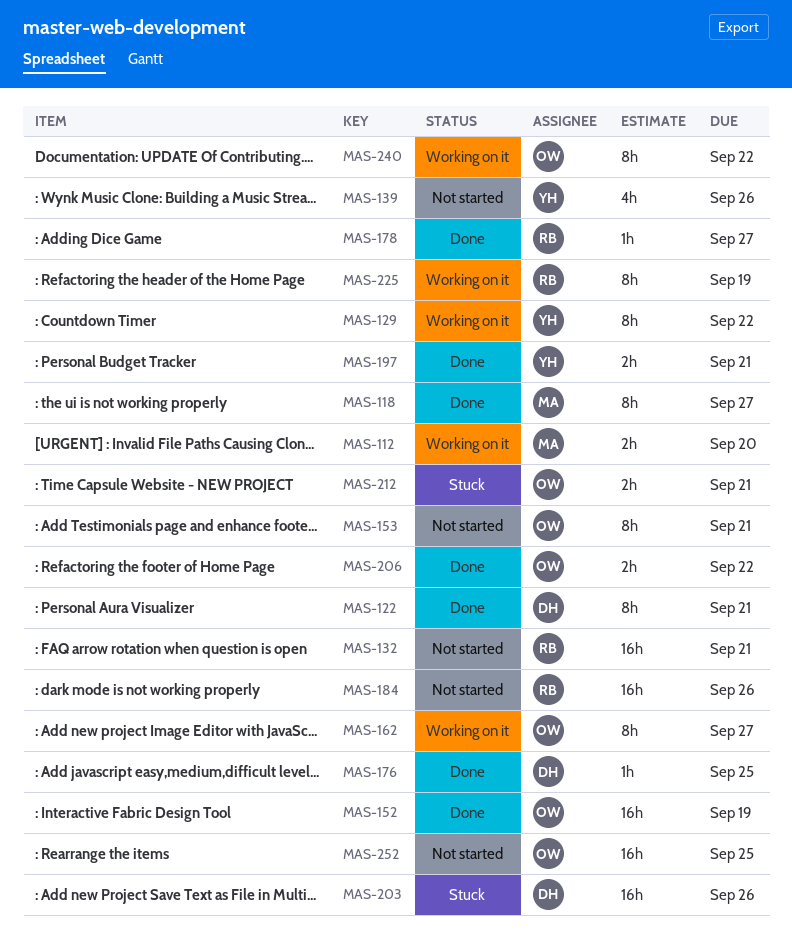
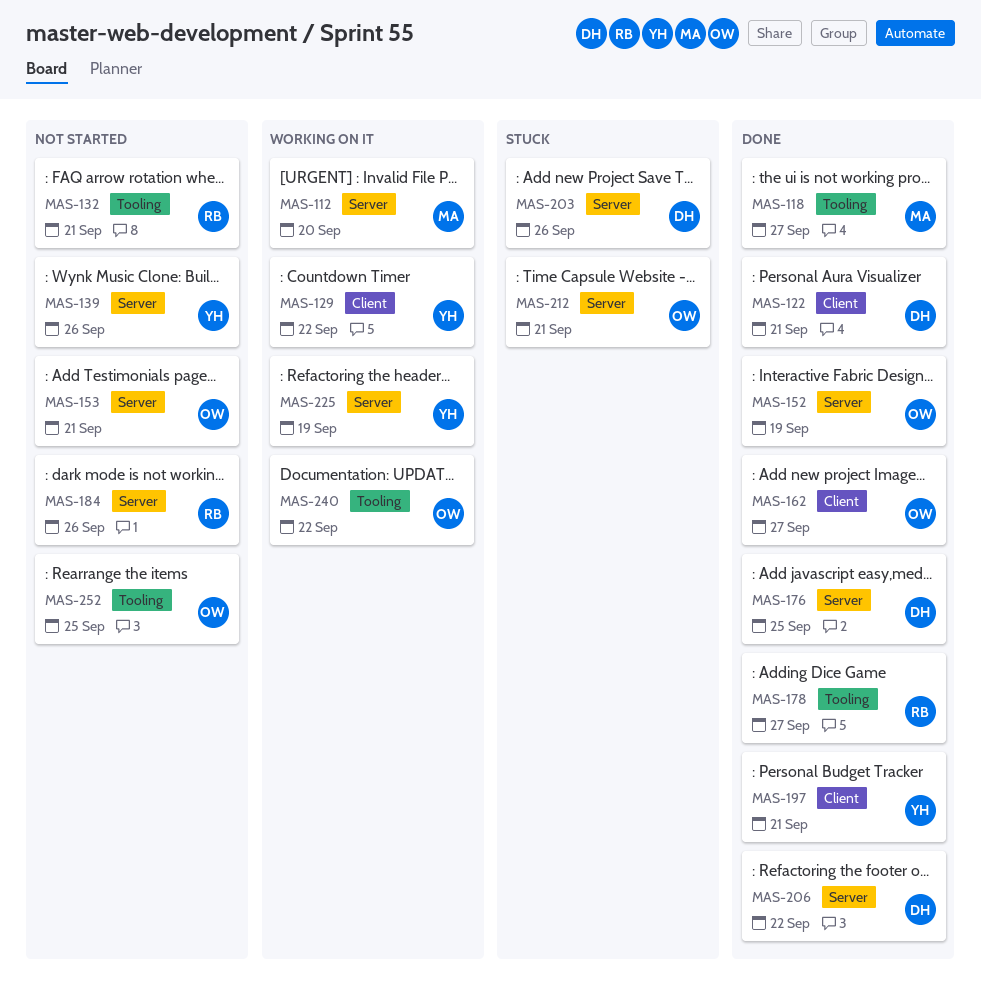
MAS-162, status: Working on it -> Done
MAS-206, owner: OW -> DH
MAS-225, owner: RB -> YH

